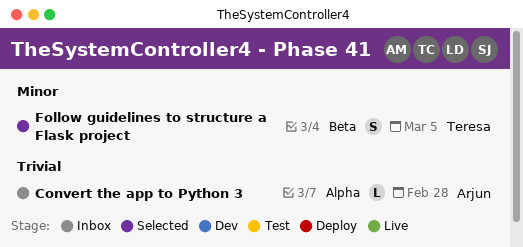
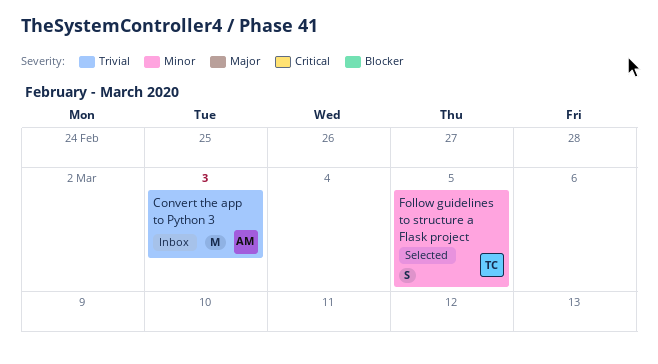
Convert the app to Python 3, estimate: L -> M
Convert the app to Python 3, due: Feb 28 -> Mar 3

